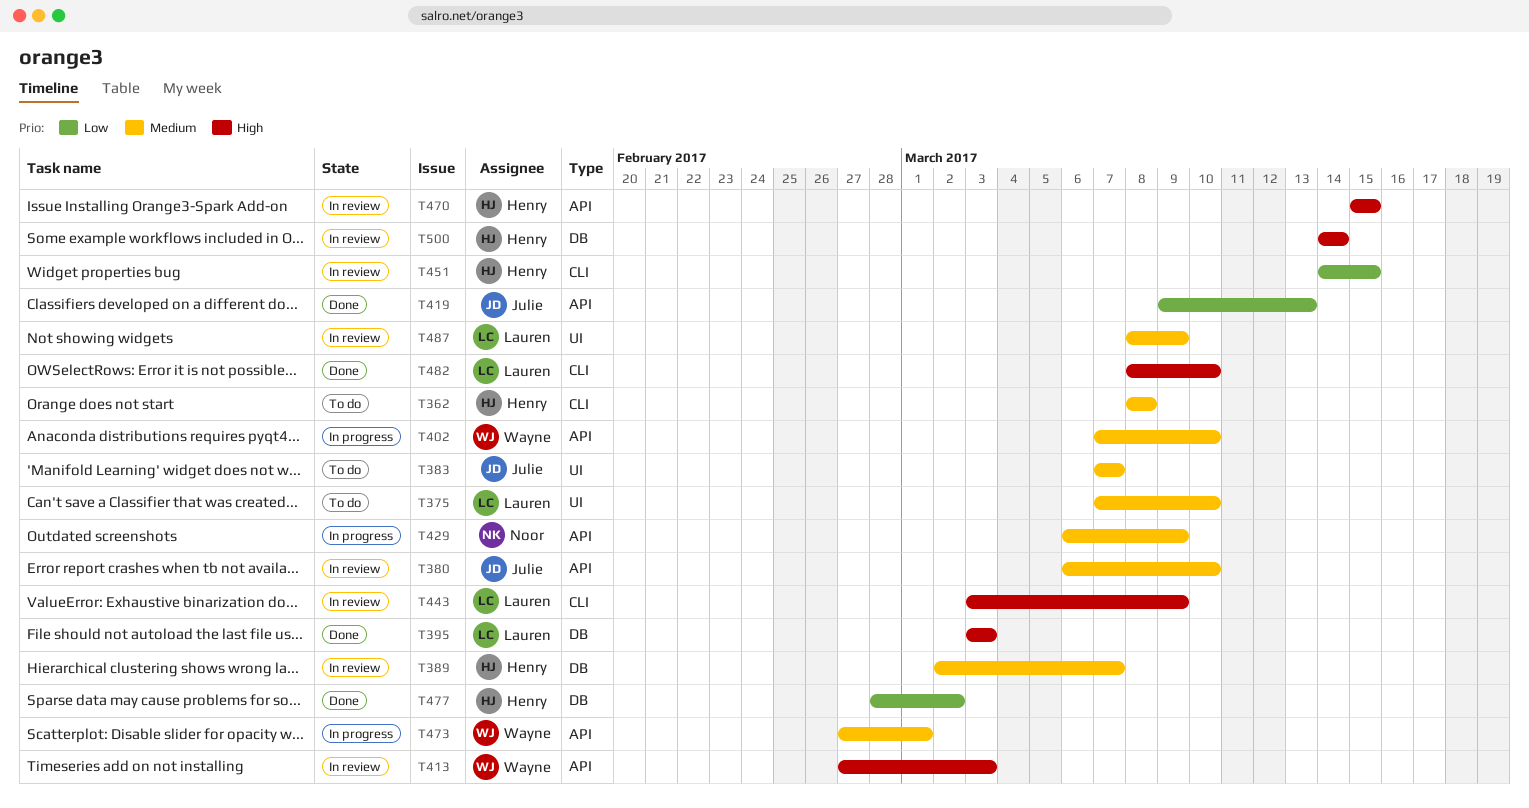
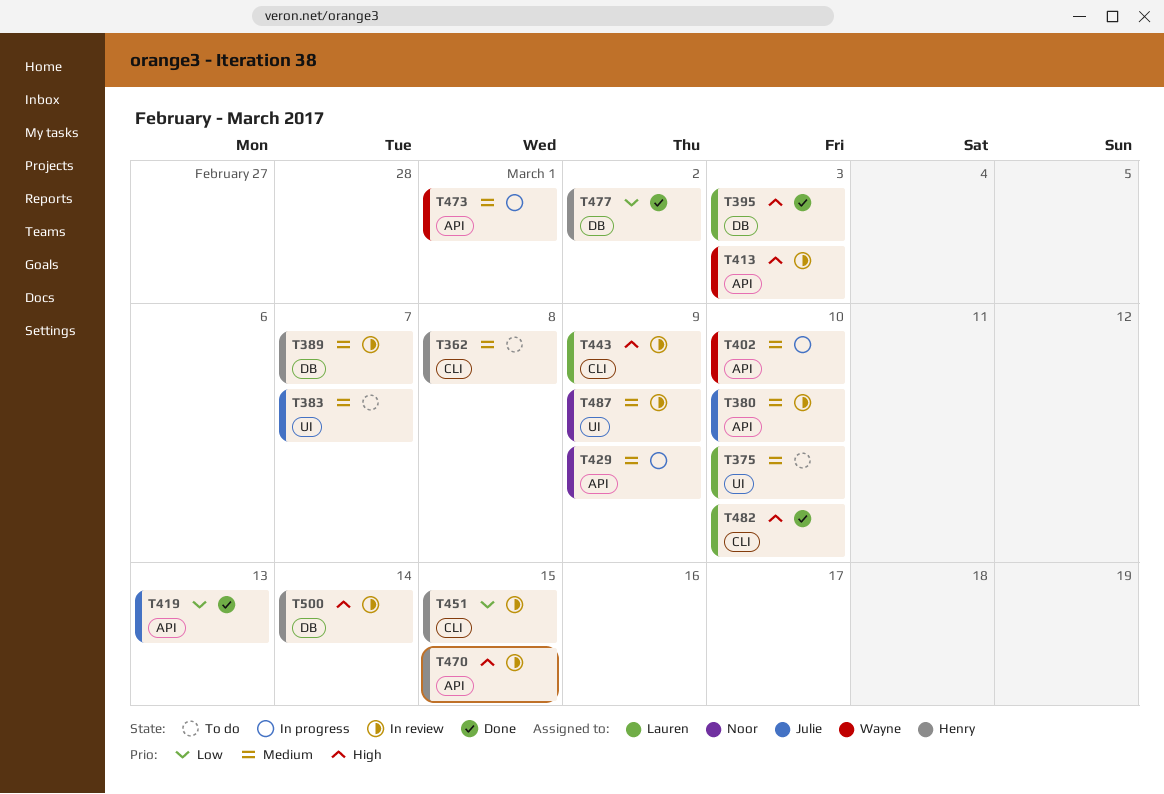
T487, owner: Lauren -> Noor

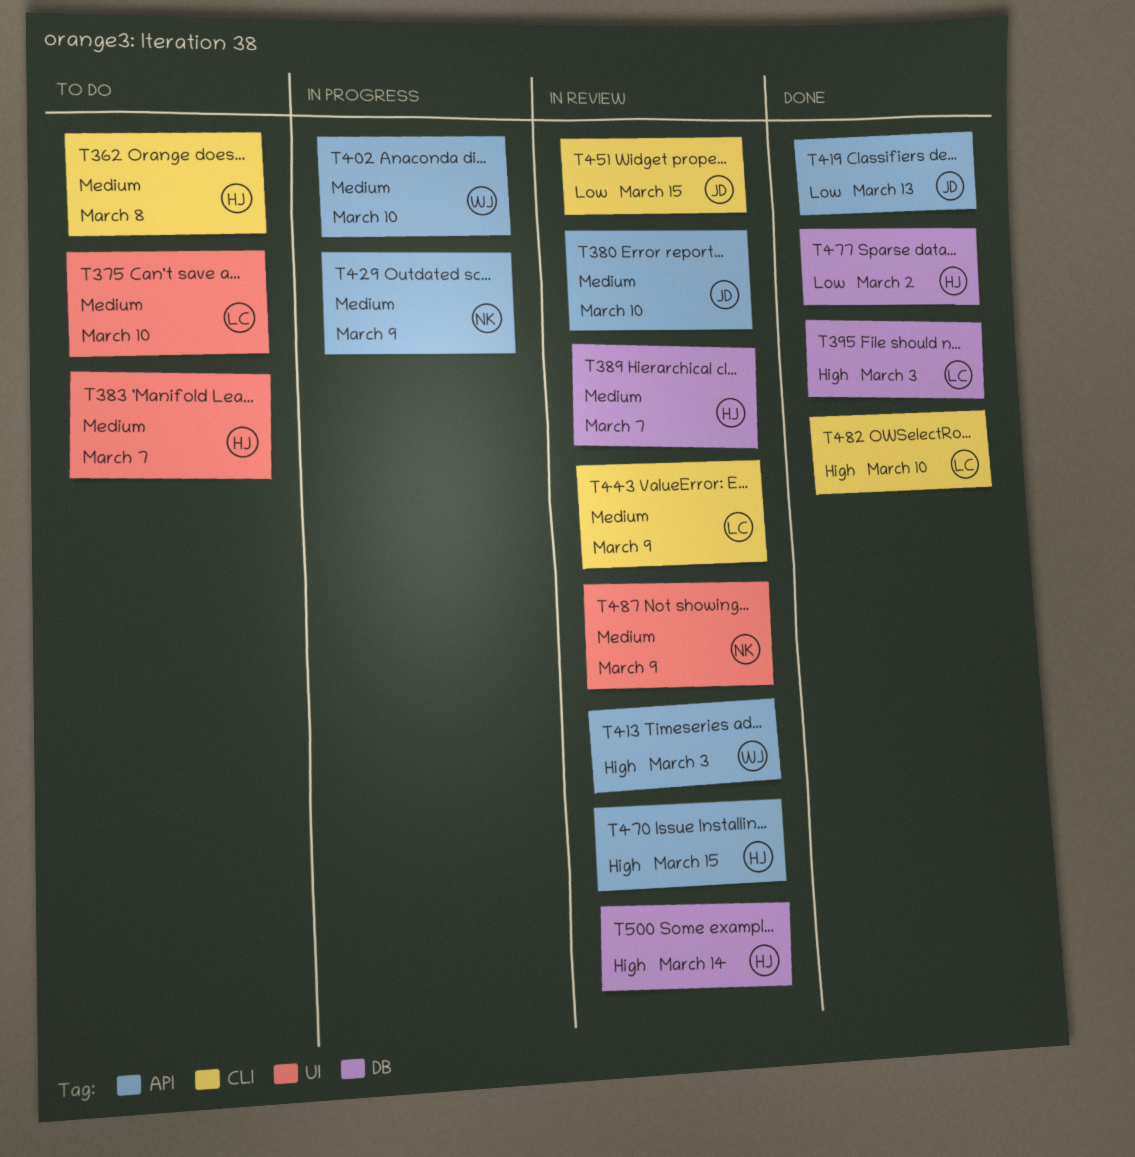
T383, owner: Julie -> Henry
T443, priority: High -> Medium
T451, owner: Henry -> Julie
T473: present -> none

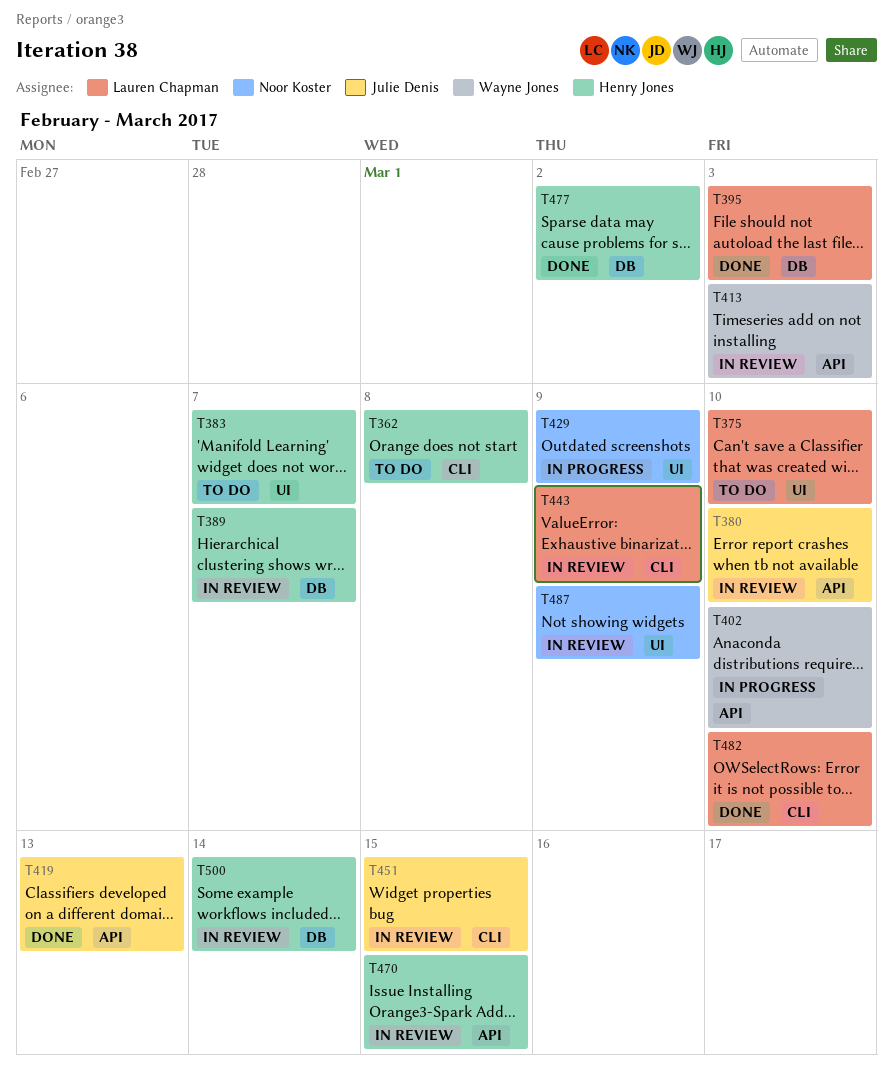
T429, label: API -> UI

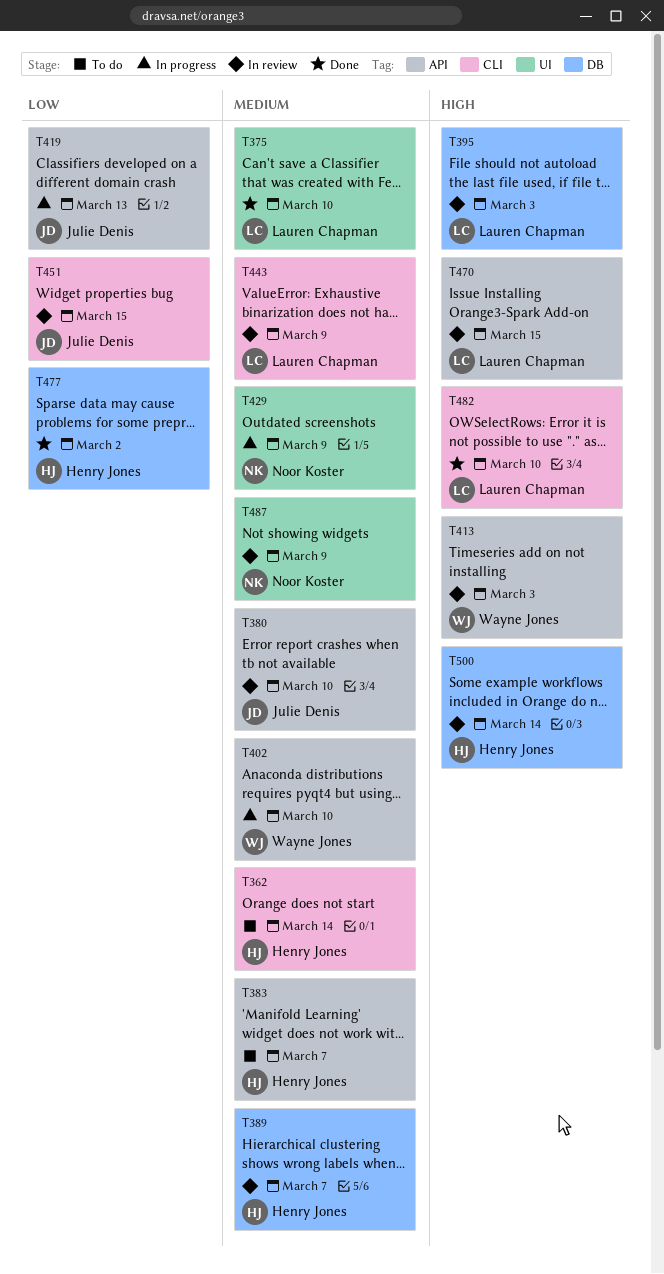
T362, due: Mar 8 -> Mar 14
T375, status: To do -> Done
T383, label: UI -> API
T395, status: Done -> In review
T419, status: Done -> In progress
T470, owner: Henry Jones -> Lauren Chapman

